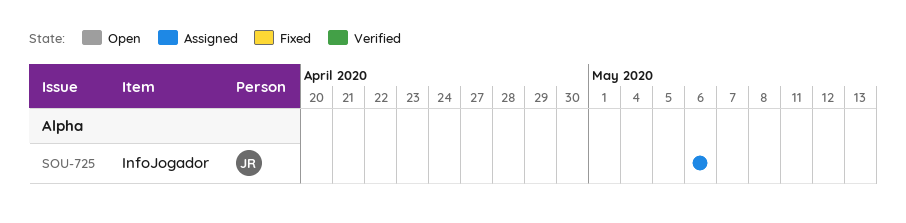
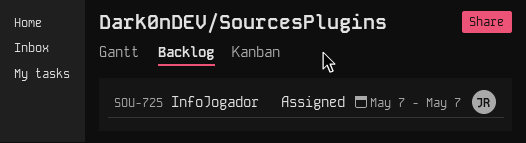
SOU-725, start: May 6 -> May 7
SOU-725, due: May 6 -> May 7

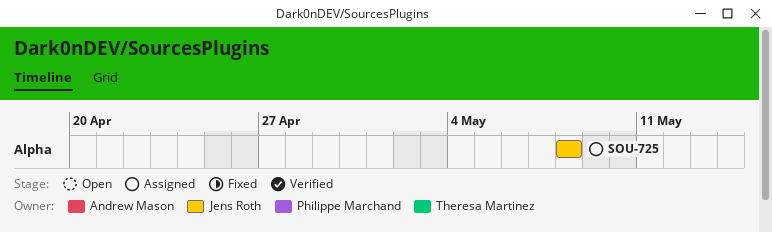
SOU-725, start: May 7 -> May 8
SOU-725, due: May 7 -> May 8

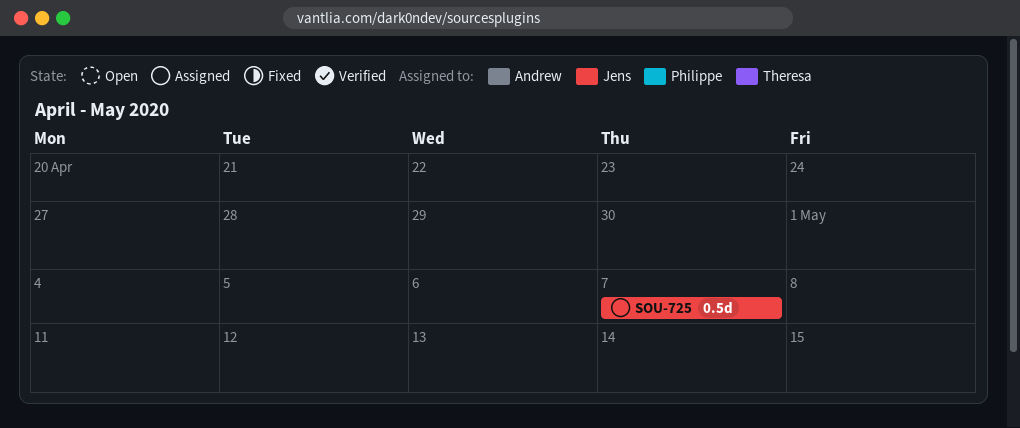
SOU-725, start: May 8 -> May 7
SOU-725, due: May 8 -> May 7

